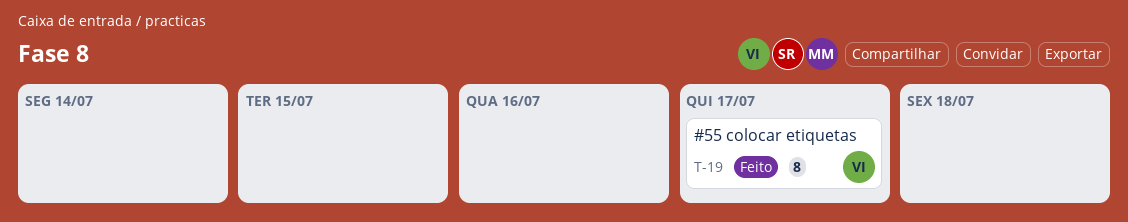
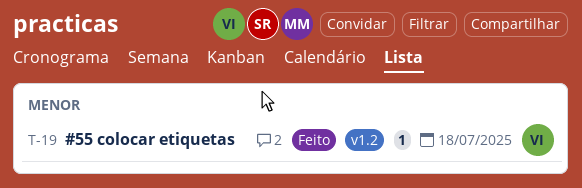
T-19, estimate: 8 -> 1
T-19, due: Jul 17 -> Jul 18

